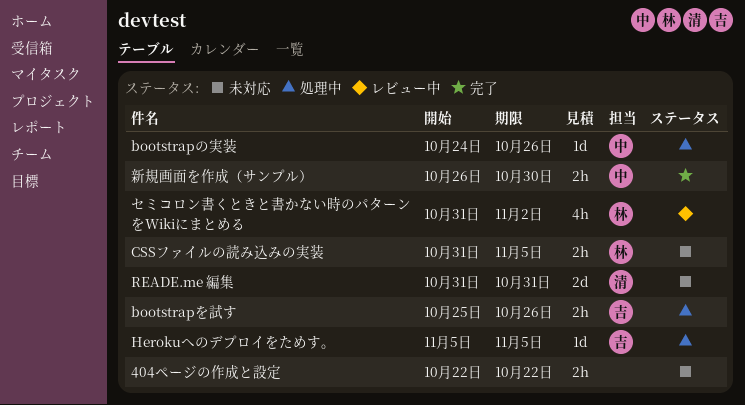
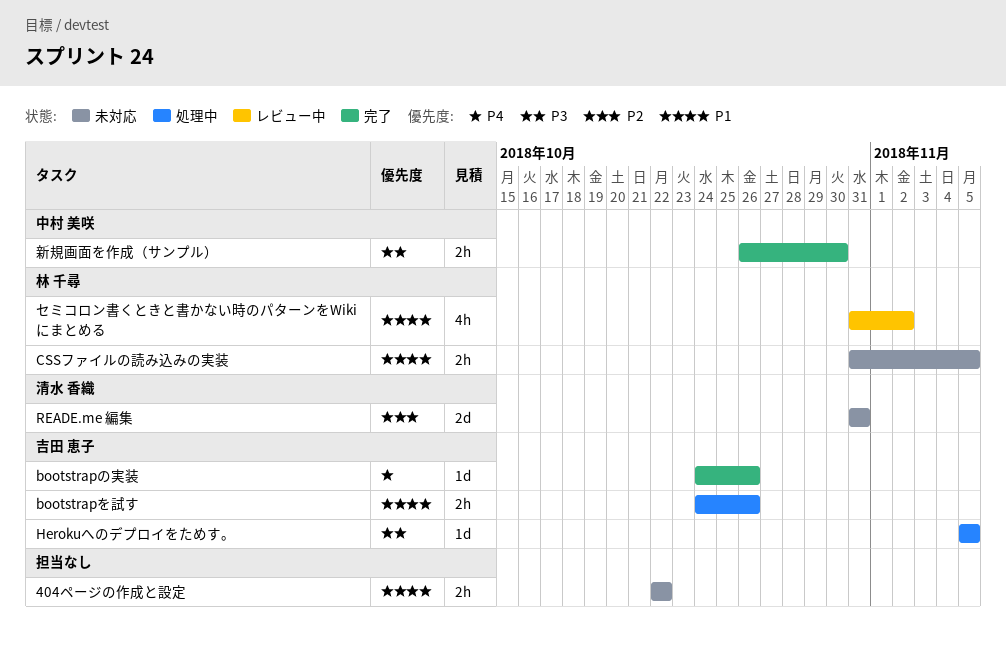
bootstrapの実装, status: 処理中 -> 完了
bootstrapの実装, owner: 中村 美咲 -> 吉田 恵子
bootstrapを試す, start: Oct 25 -> Oct 24

